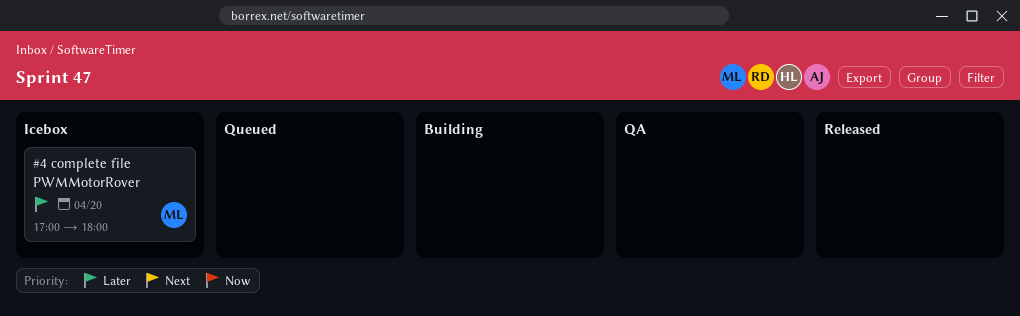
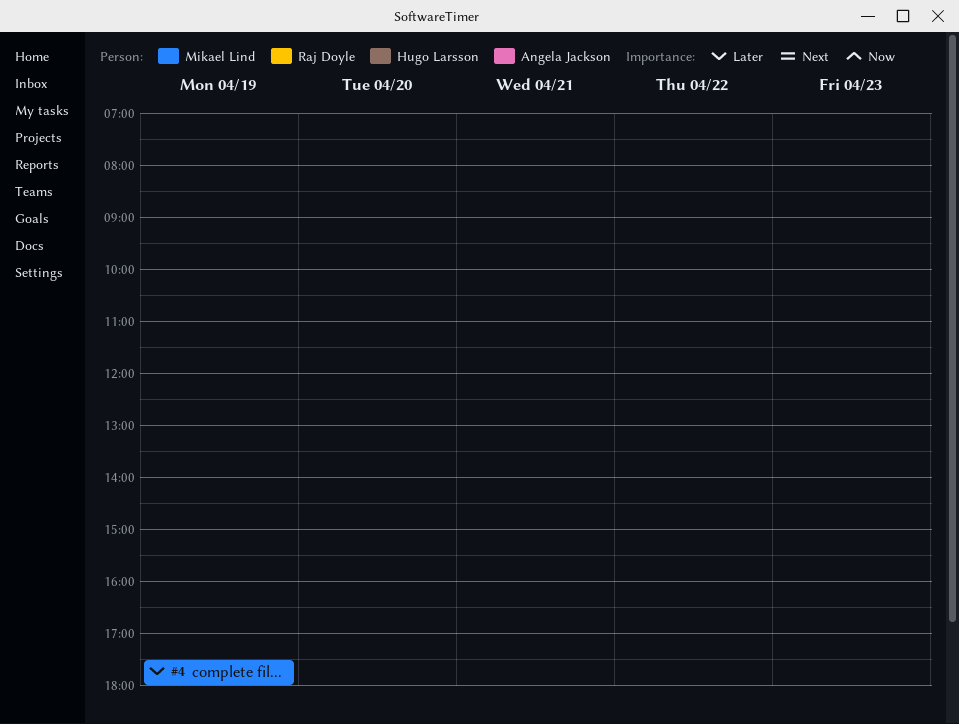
#4, day: Apr 20 -> Apr 19
#4, begins: 17:00 -> 17:30

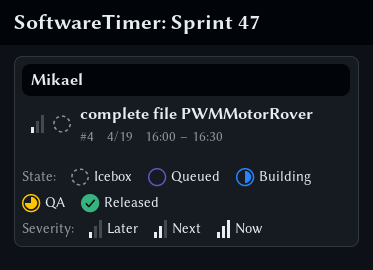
#4, begins: 17:30 -> 16:00
#4, ends: 18:00 -> 16:30

